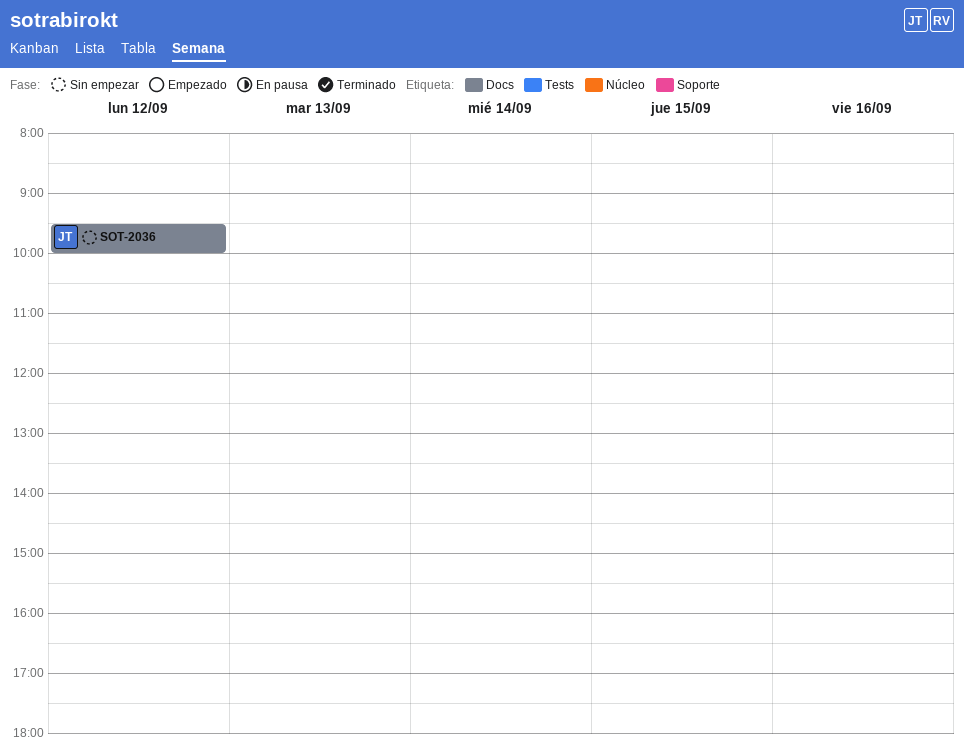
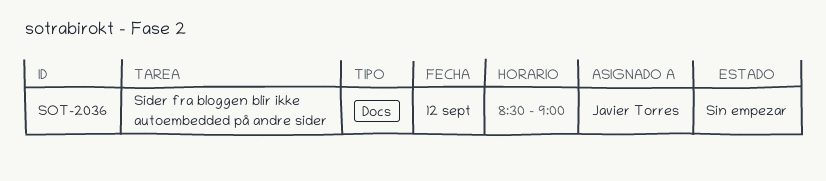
SOT-2036, begins: 09:30 -> 08:30
SOT-2036, ends: 10:00 -> 09:00

